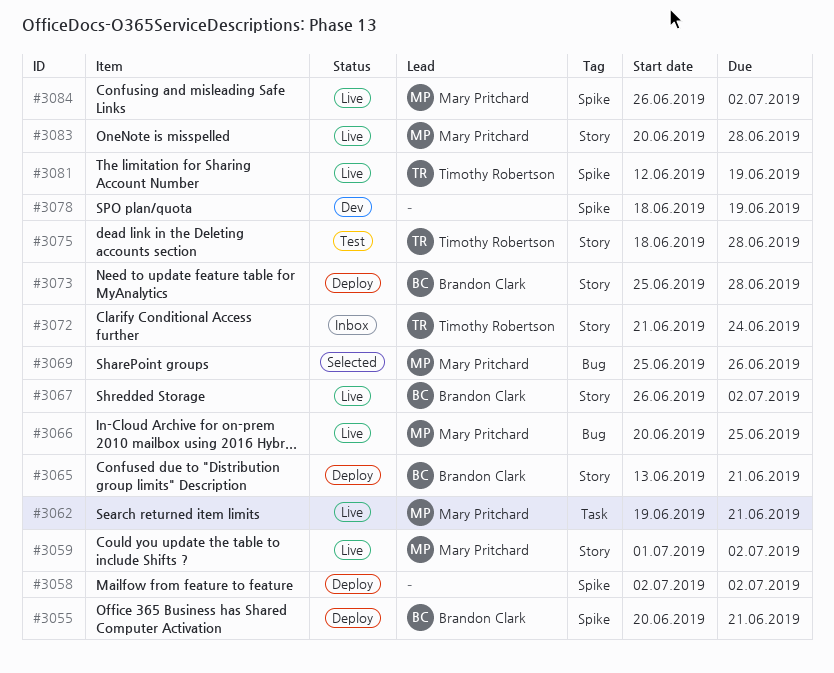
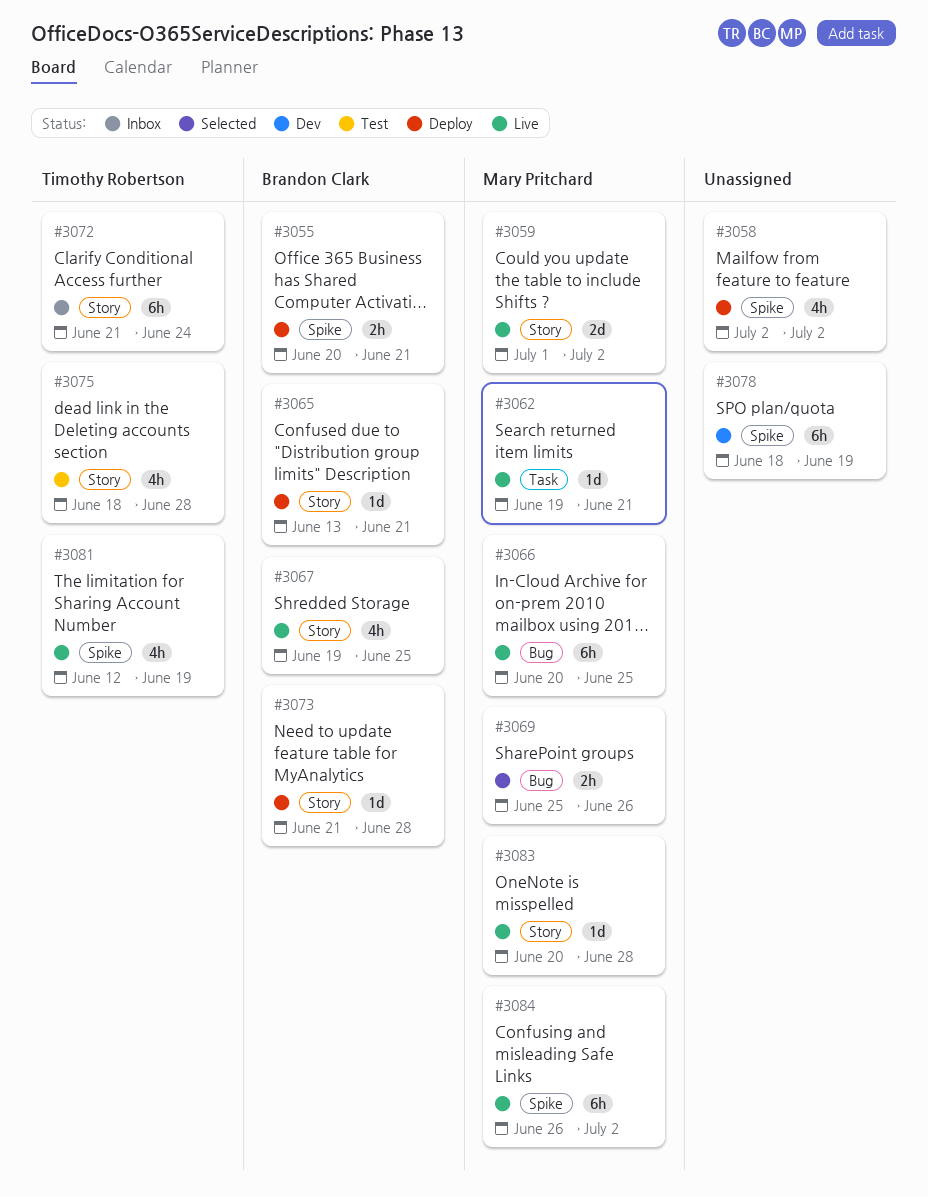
#3067, start: Jun 26 -> Jun 19
#3067, due: Jul 2 -> Jun 25
#3073, start: Jun 25 -> Jun 21

